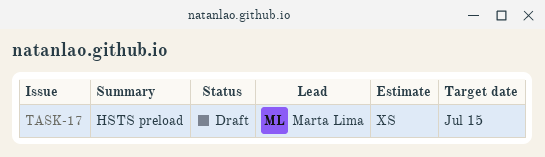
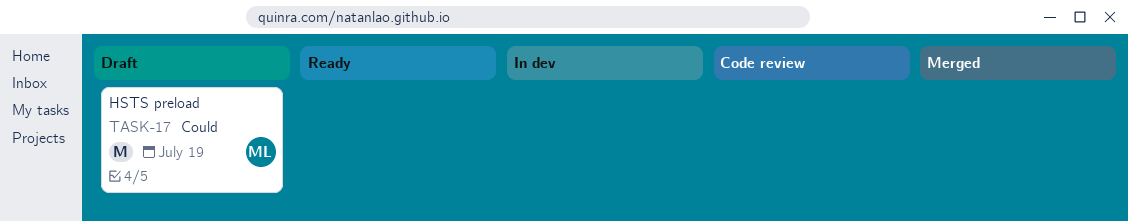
TASK-17, estimate: XS -> M
TASK-17, due: Jul 15 -> Jul 19

